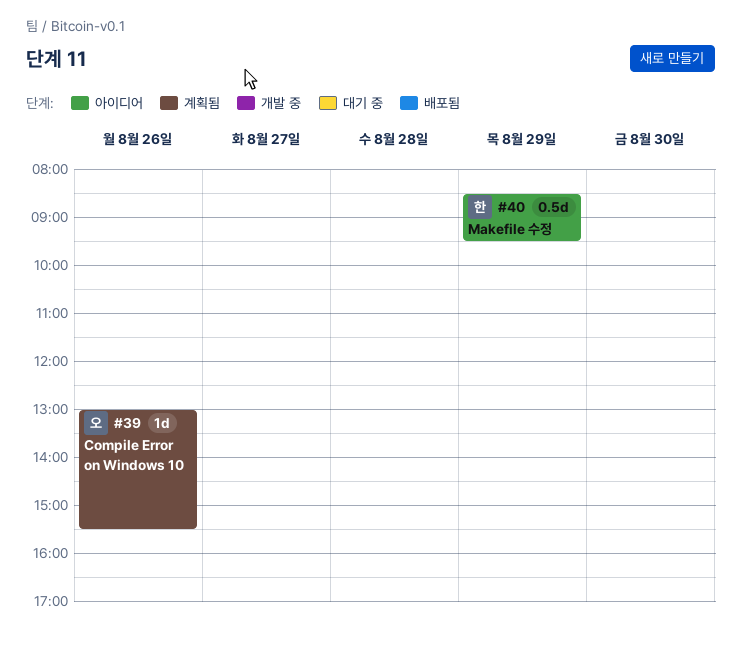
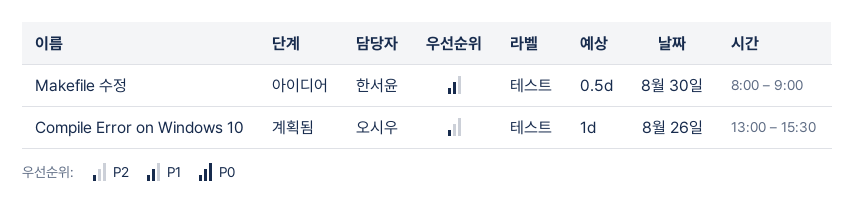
Makefile 수정, day: Aug 29 -> Aug 30
Makefile 수정, begins: 08:30 -> 08:00
Makefile 수정, ends: 09:30 -> 09:00

